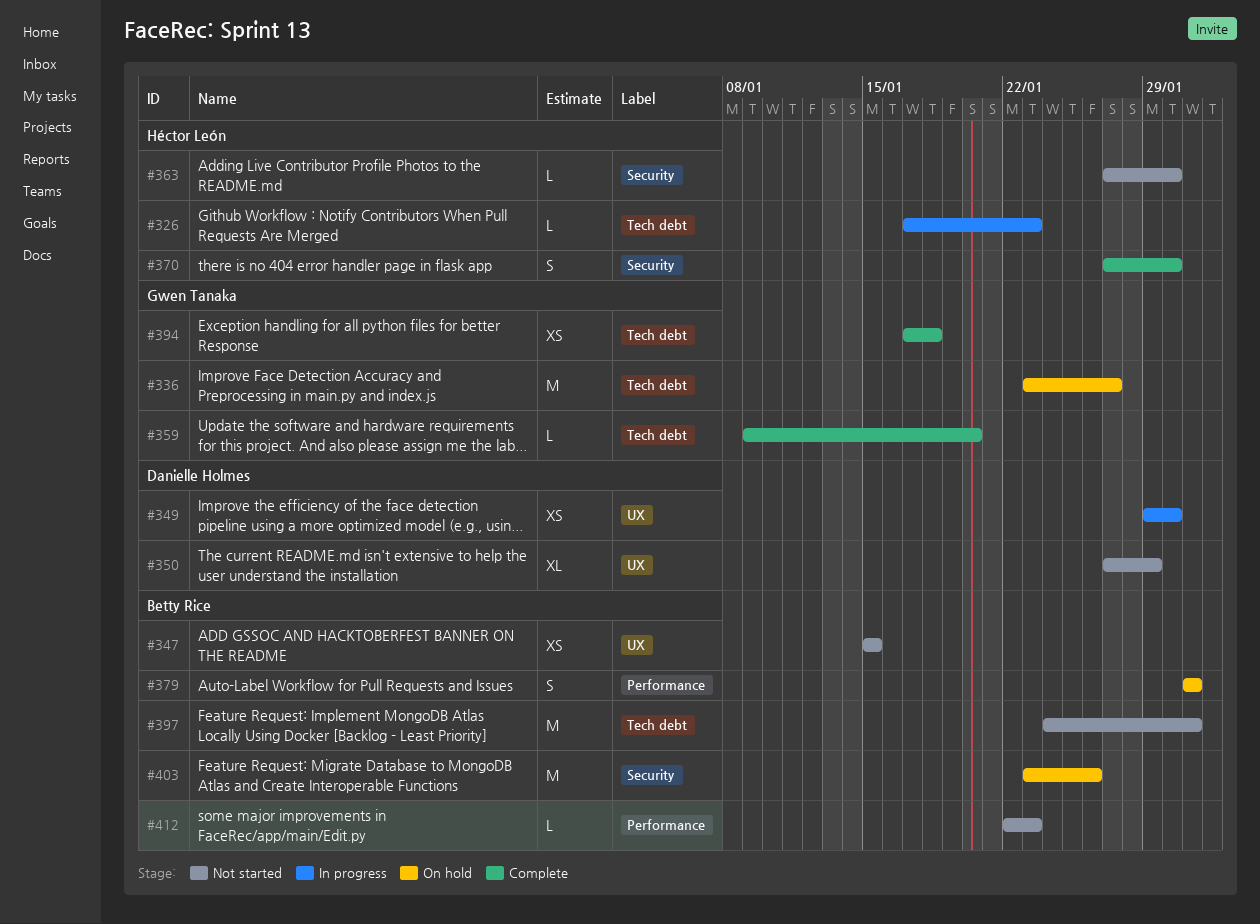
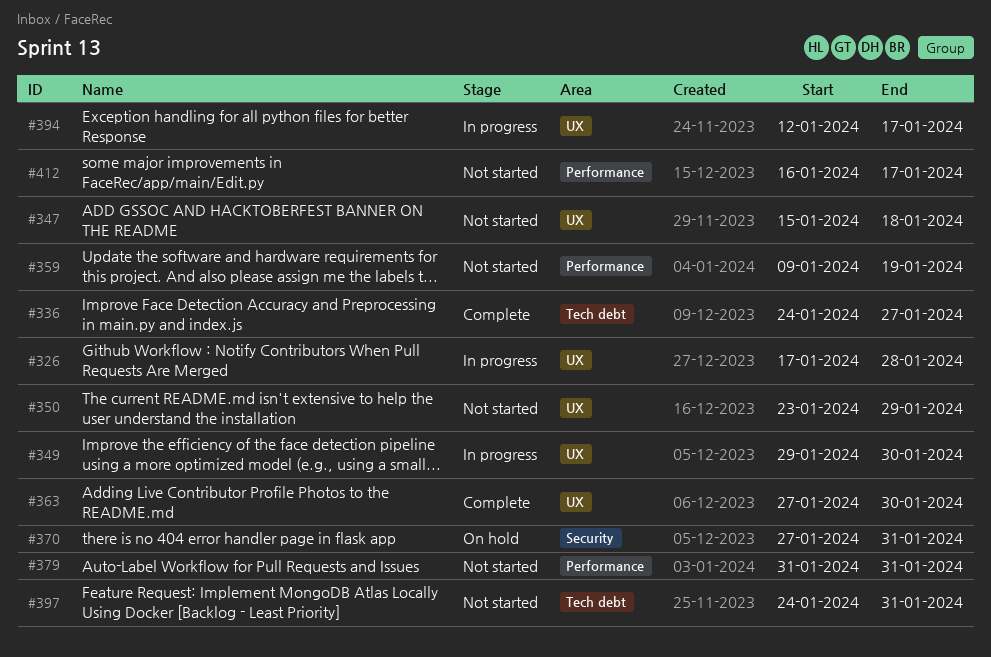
#326, label: Tech debt -> UX
#326, due: Jan 23 -> Jan 28
#336, status: On hold -> Complete
#336, start: Jan 23 -> Jan 24
#347, due: Jan 15 -> Jan 18
#350, start: Jan 27 -> Jan 23
#359, status: Complete -> Not started
#359, label: Tech debt -> Performance
#359, due: Jan 20 -> Jan 19
#363, status: Not started -> Complete
#363, label: Security -> UX
#370, status: Complete -> On hold
#370, due: Jan 30 -> Jan 31
#379, status: On hold -> Not started
#394, status: Complete -> In progress
#394, label: Tech debt -> UX
#394, start: Jan 17 -> Jan 12
#394, due: Jan 18 -> Jan 17
#403: present -> none
#412, start: Jan 22 -> Jan 16
#412, due: Jan 23 -> Jan 17

